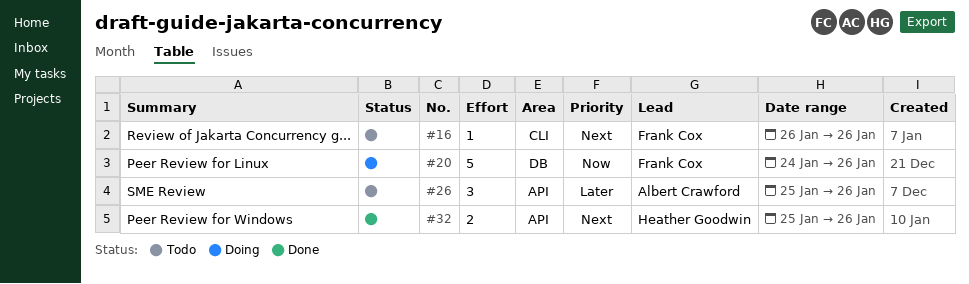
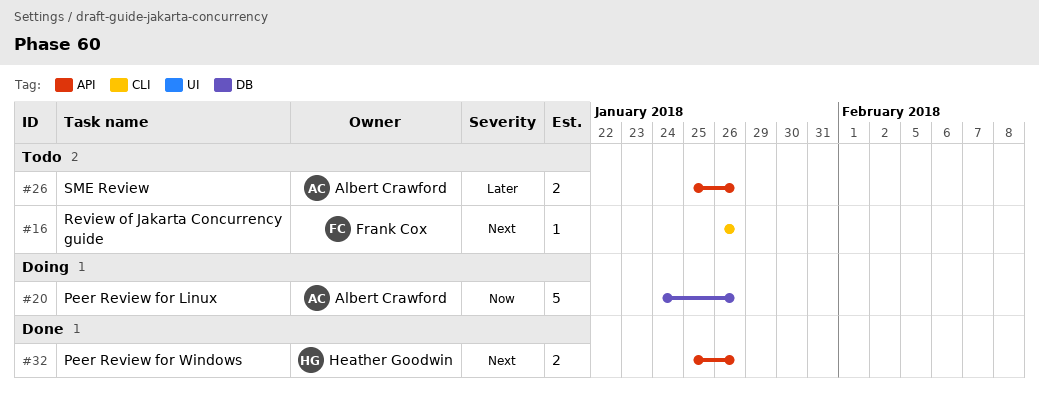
#20, owner: Frank Cox -> Albert Crawford
#26, estimate: 3 -> 2

